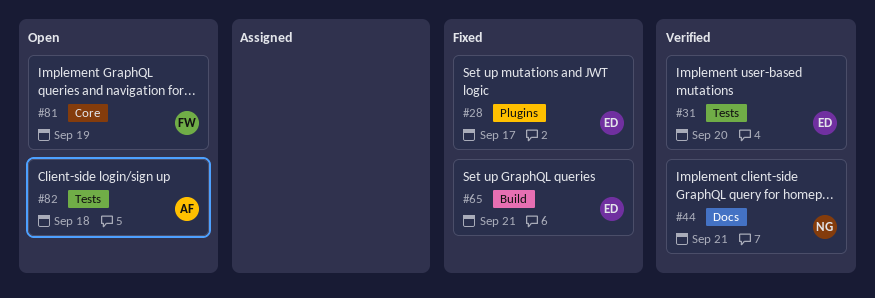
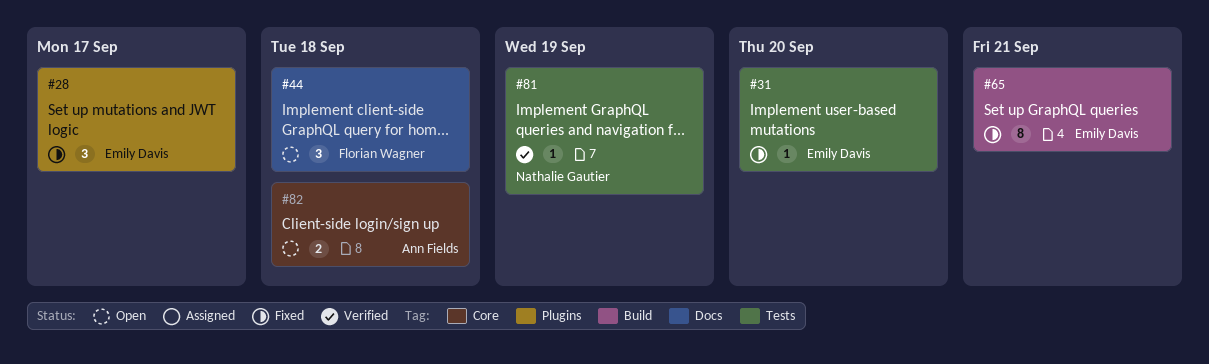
#31, status: Verified -> Fixed
#44, status: Verified -> Open
#44, owner: Nathalie Gautier -> Florian Wagner
#44, due: Sep 21 -> Sep 18
#81, status: Open -> Verified
#81, owner: Florian Wagner -> Nathalie Gautier
#81, label: Core -> Tests
#82, label: Tests -> Core

